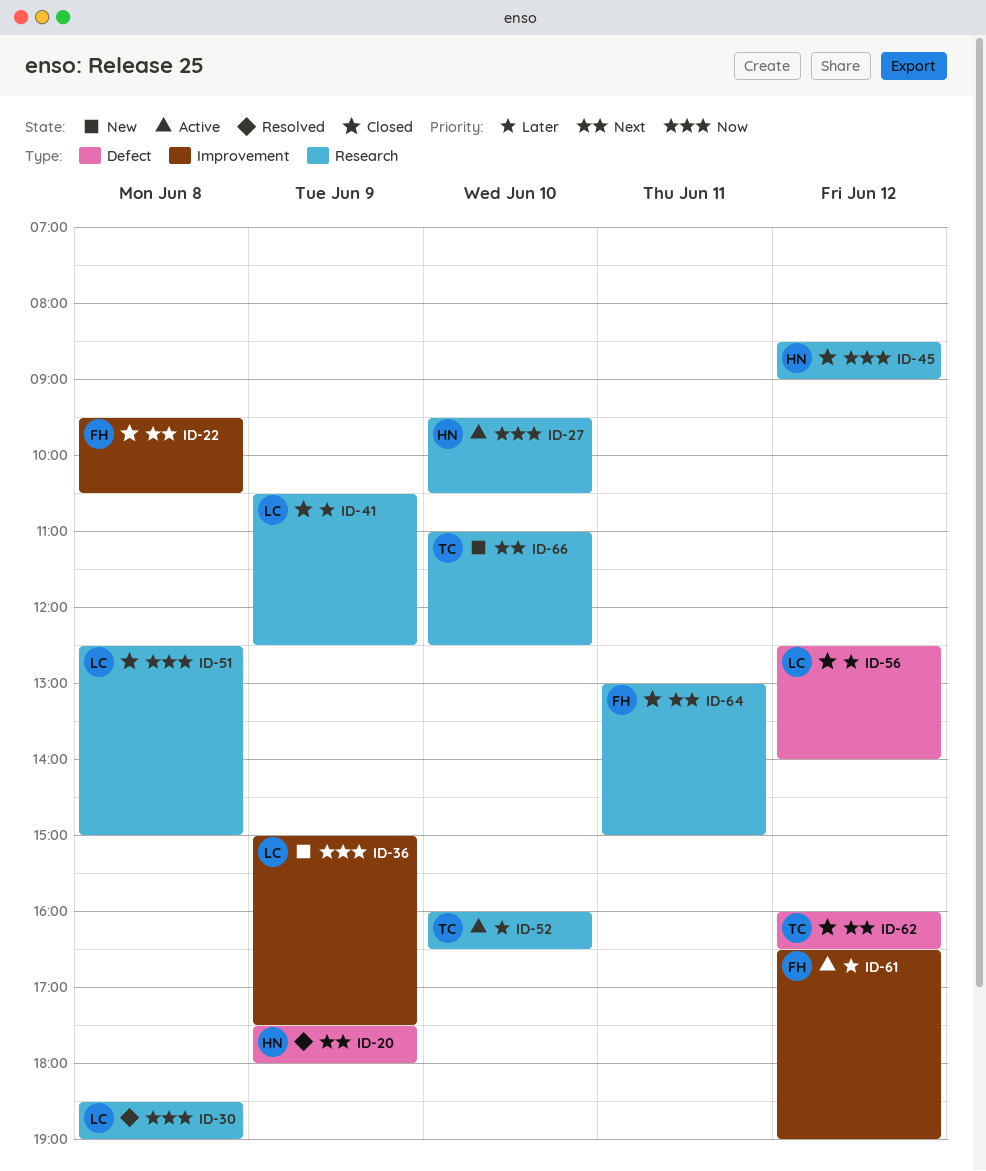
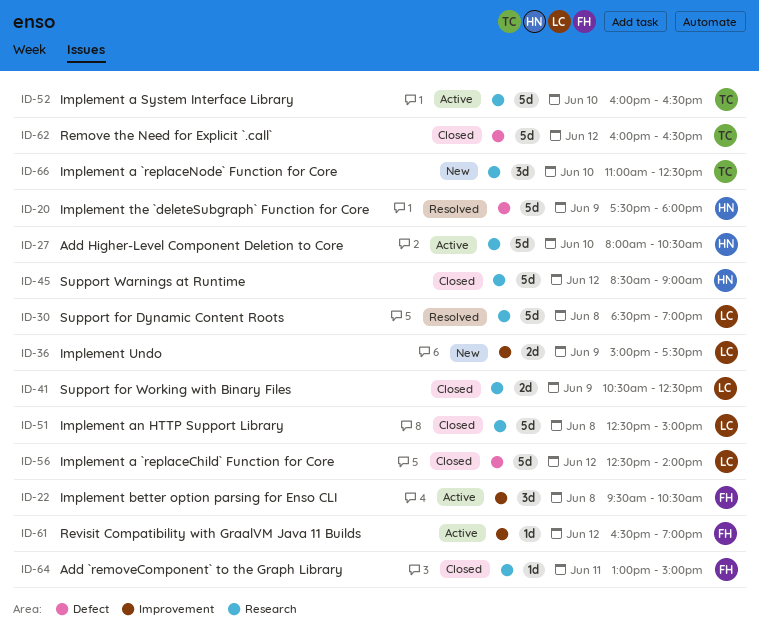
ID-22, status: Closed -> Active
ID-27, begins: 09:30 -> 08:00

